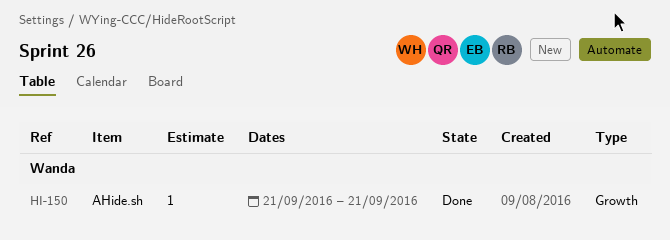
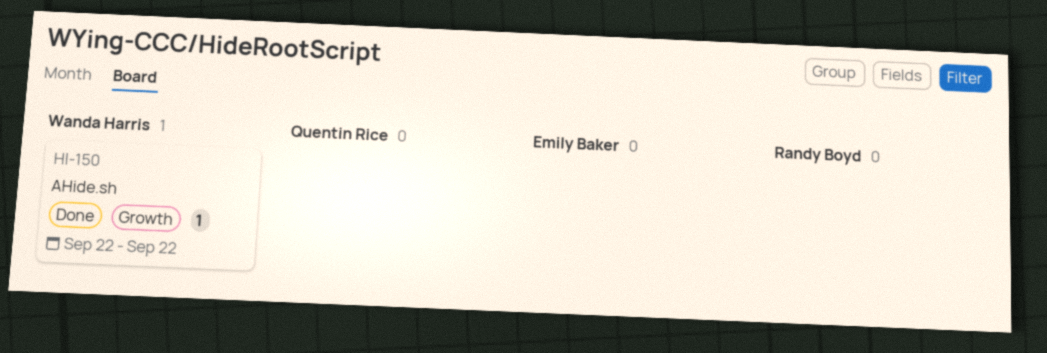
HI-150, start: Sep 21 -> Sep 22
HI-150, due: Sep 21 -> Sep 22

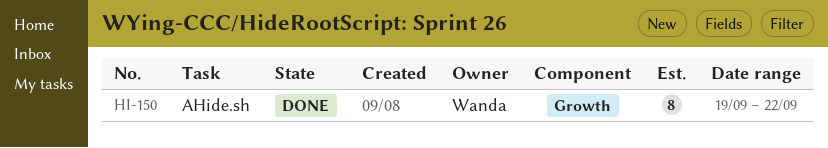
HI-150, estimate: 1 -> 8
HI-150, start: Sep 22 -> Sep 19

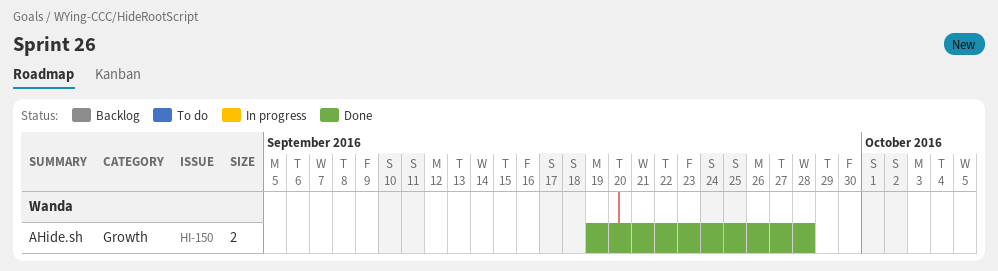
HI-150, estimate: 8 -> 2
HI-150, due: Sep 22 -> Sep 28

